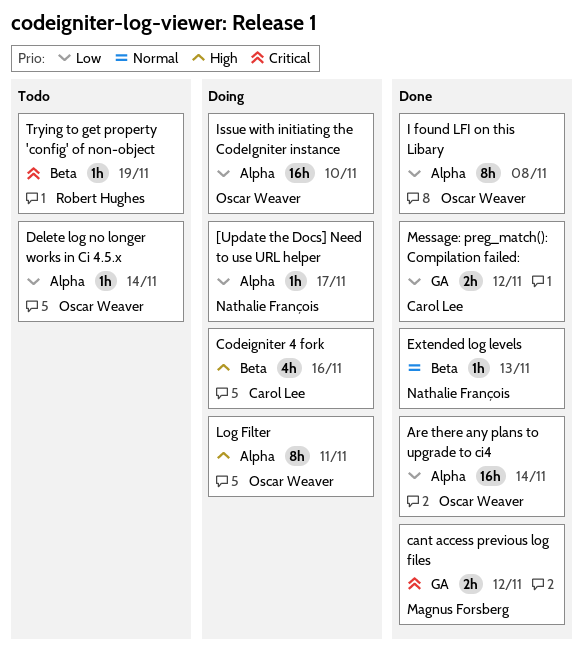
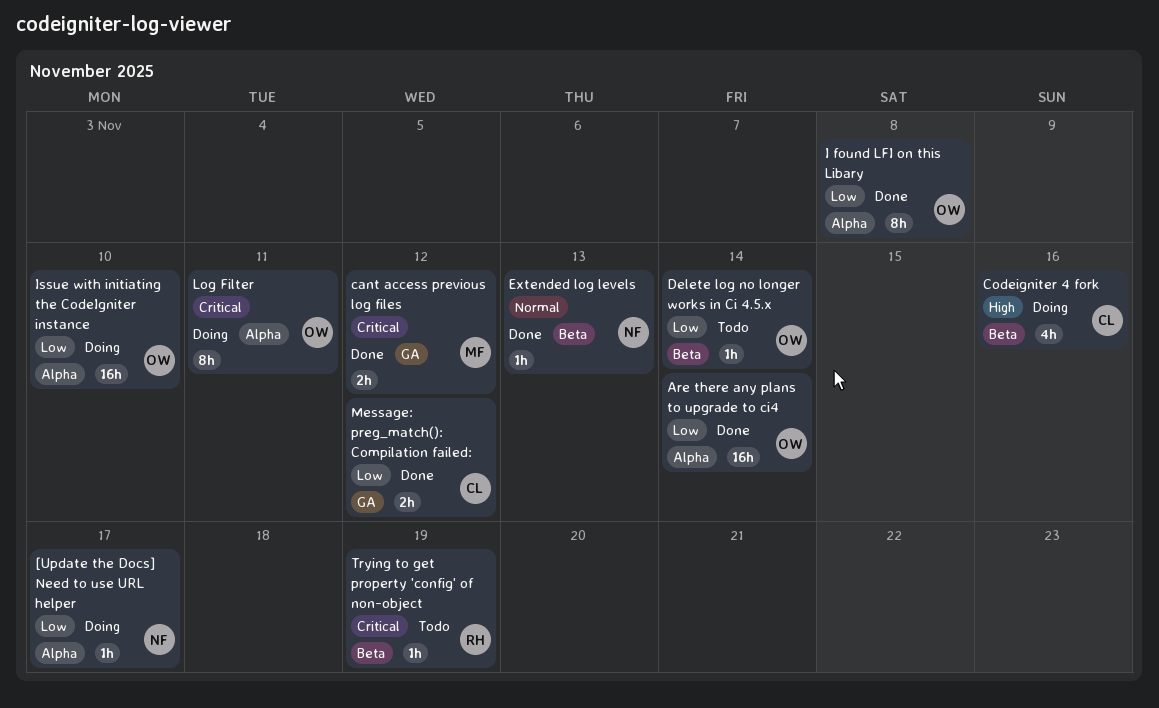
Delete log no longer works in Ci 4.5.x, label: Alpha -> Beta
Log Filter, priority: High -> Critical

